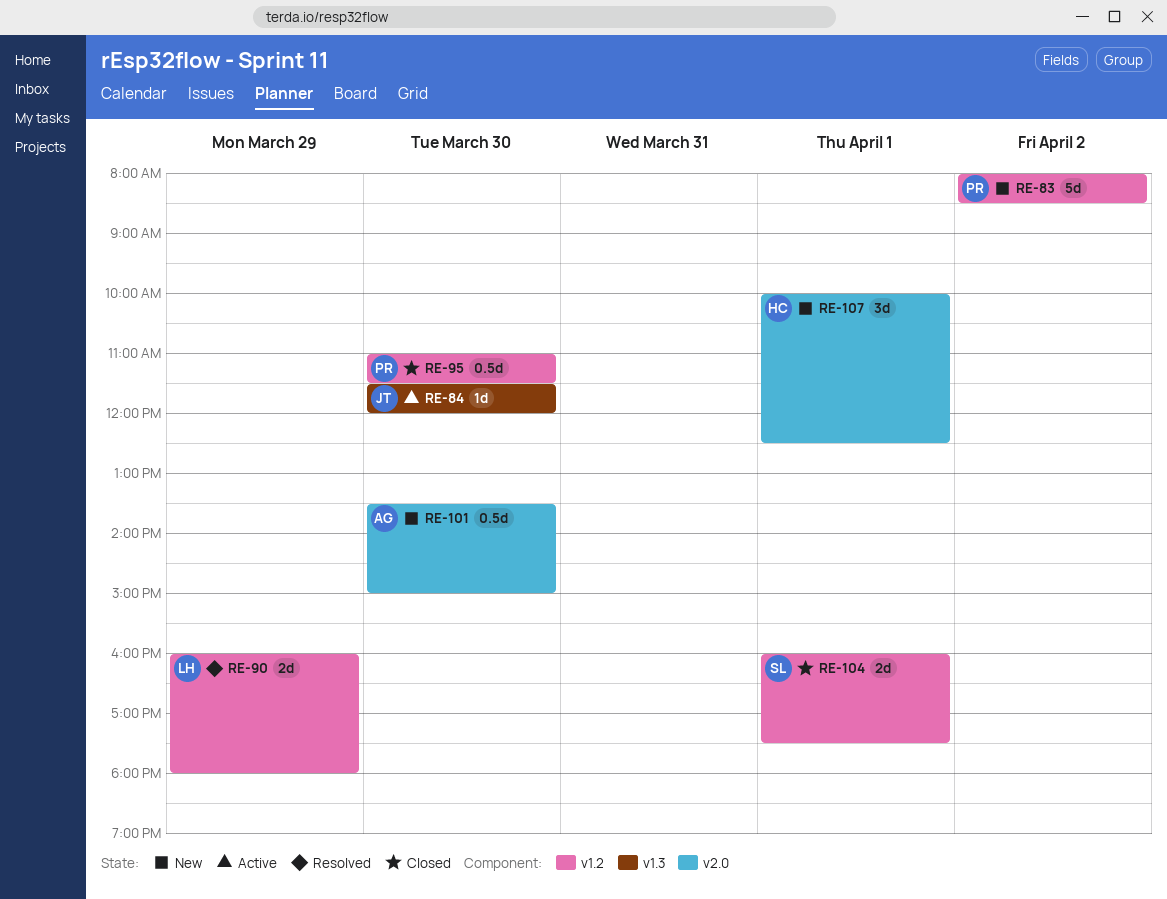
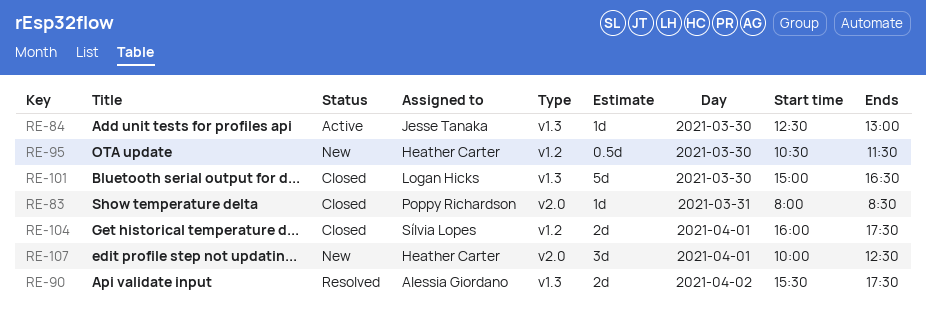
RE-83, status: New -> Closed
RE-83, label: v1.2 -> v2.0
RE-83, estimate: 5d -> 1d
RE-83, day: Apr 2 -> Mar 31
RE-84, begins: 11:30 -> 12:30
RE-84, ends: 12:00 -> 13:00
RE-90, owner: Logan Hicks -> Alessia Giordano
RE-90, label: v1.2 -> v1.3
RE-90, day: Mar 29 -> Apr 2
RE-90, begins: 16:00 -> 15:30
RE-90, ends: 18:00 -> 17:30
RE-95, status: Closed -> New
RE-95, owner: Poppy Richardson -> Heather Carter
RE-95, begins: 11:00 -> 10:30
RE-101, status: New -> Closed
RE-101, owner: Alessia Giordano -> Logan Hicks
RE-101, label: v2.0 -> v1.3
RE-101, estimate: 0.5d -> 5d
RE-101, begins: 13:30 -> 15:00
RE-101, ends: 15:00 -> 16:30

